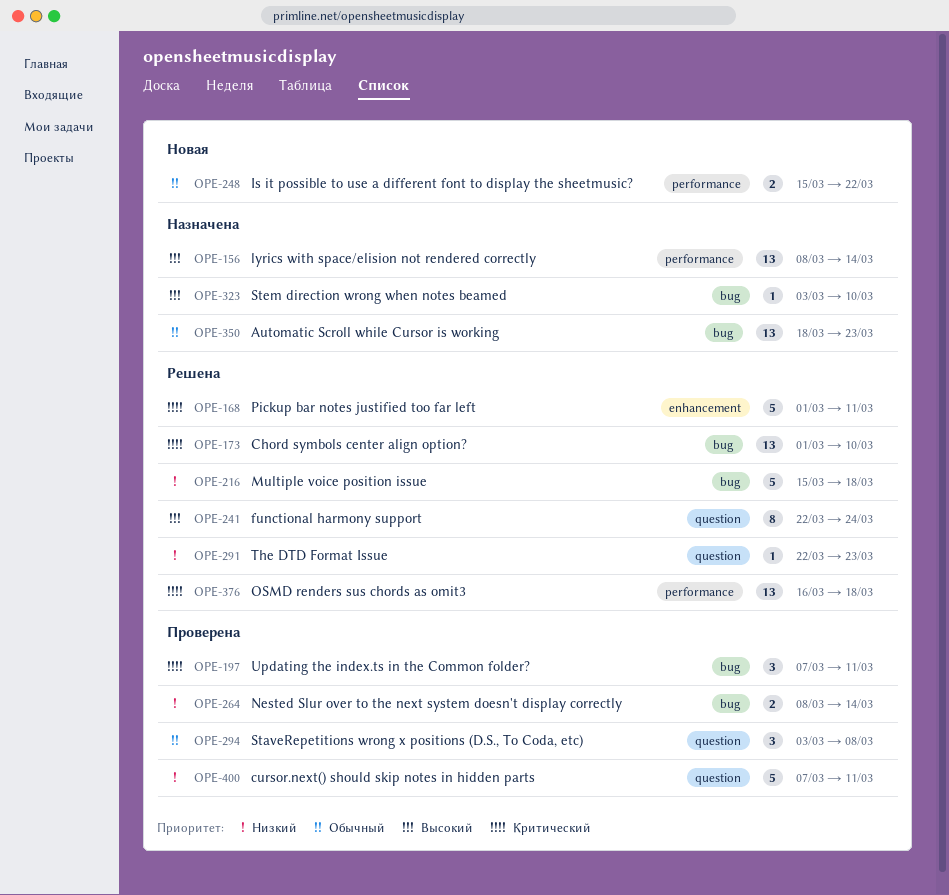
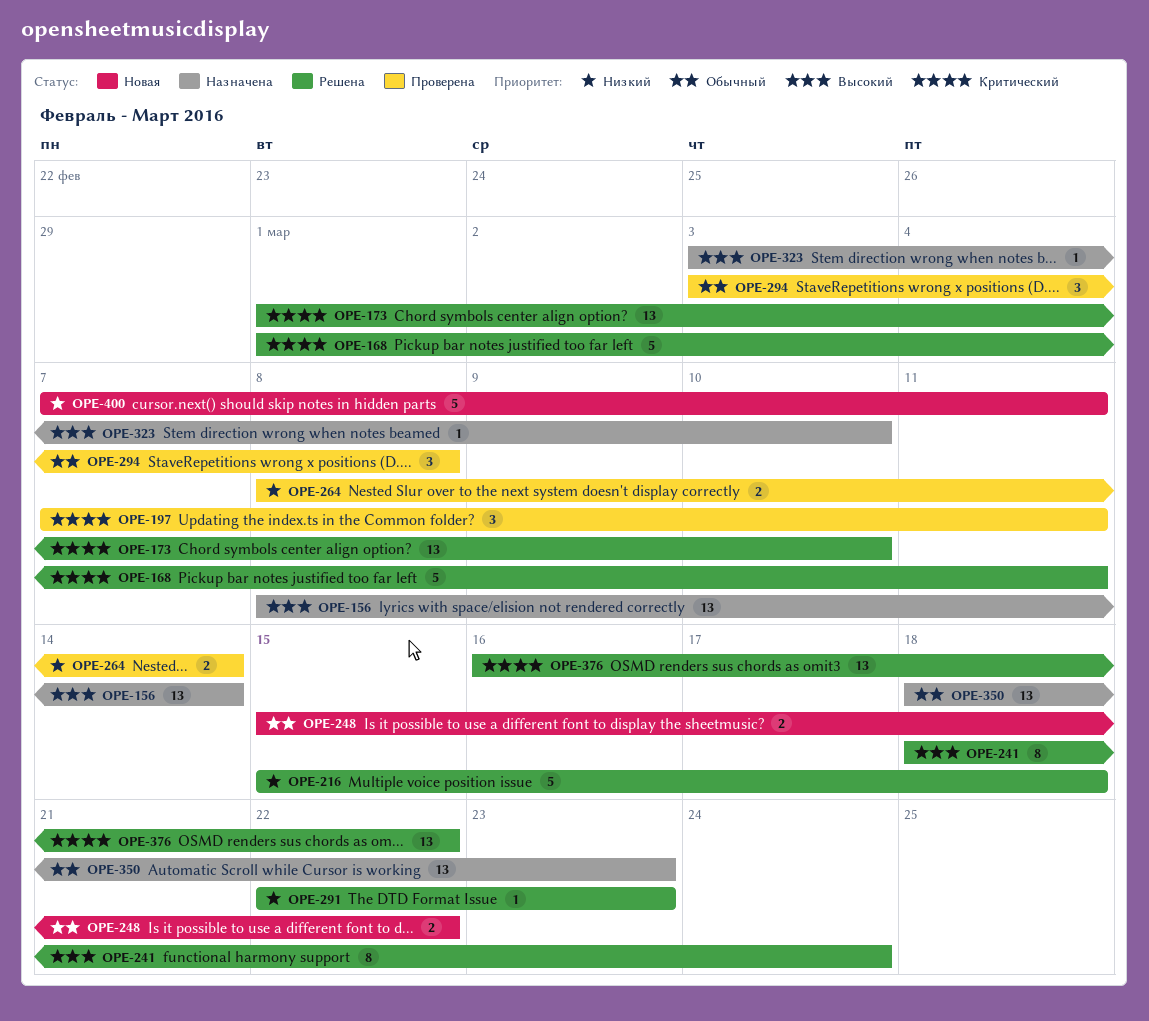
OPE-241, start: Mar 22 -> Mar 18
OPE-376, due: Mar 18 -> Mar 22
OPE-400, status: Проверена -> Новая

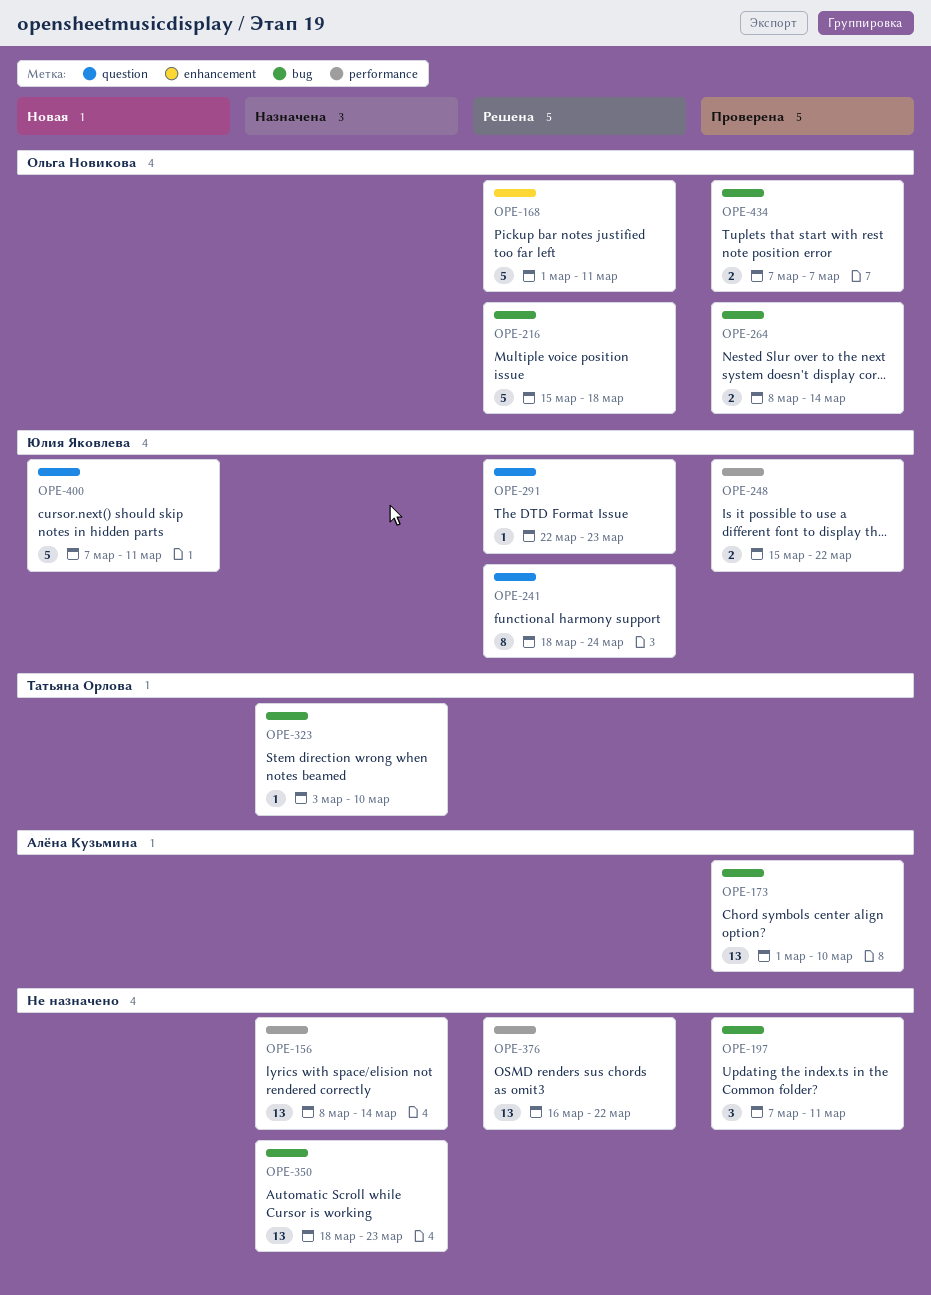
OPE-173, status: Решена -> Проверена
OPE-248, status: Новая -> Проверена
OPE-294: present -> none
OPE-434: none -> present

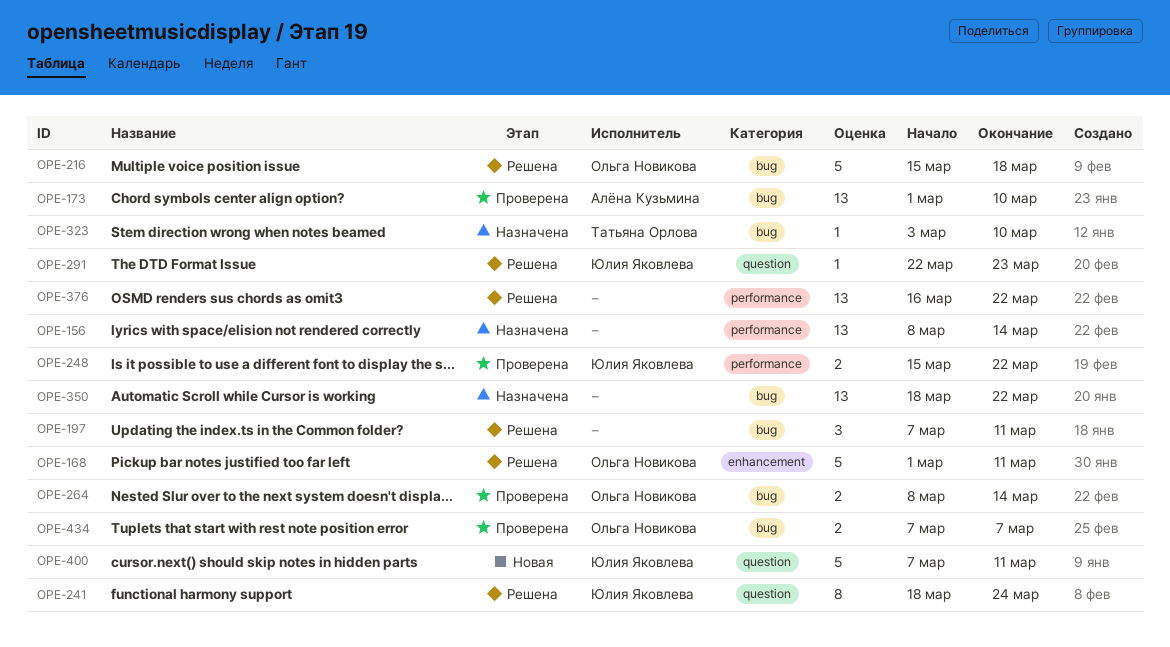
OPE-197, status: Проверена -> Решена
OPE-350, due: Mar 23 -> Mar 22

